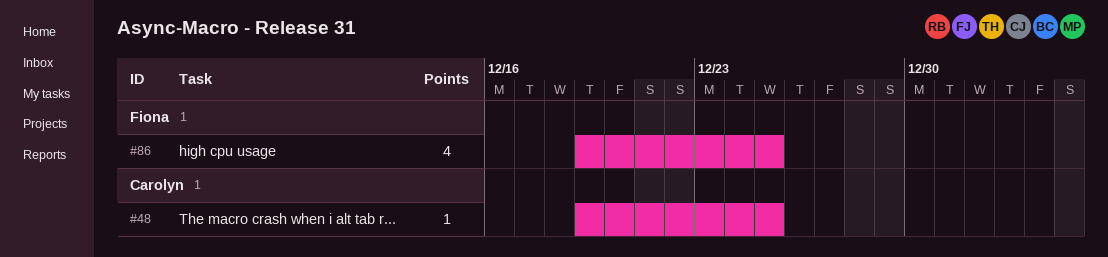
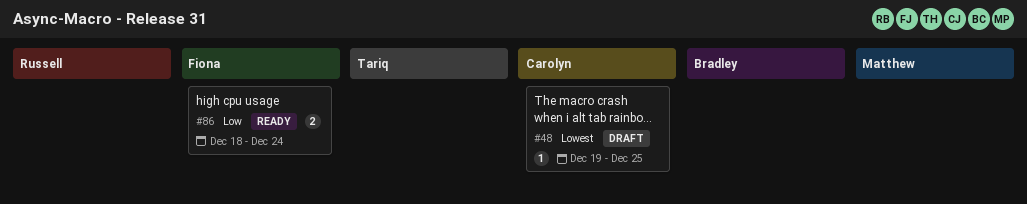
#86, estimate: 4 -> 2
#86, start: Dec 19 -> Dec 18
#86, due: Dec 25 -> Dec 24

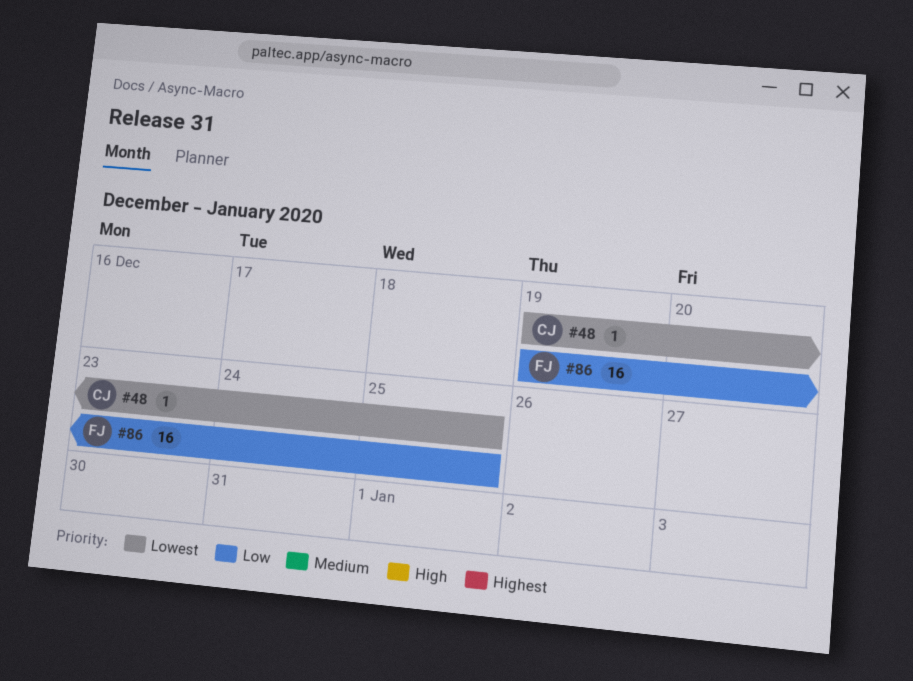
#86, estimate: 2 -> 16
#86, start: Dec 18 -> Dec 19
#86, due: Dec 24 -> Dec 25

